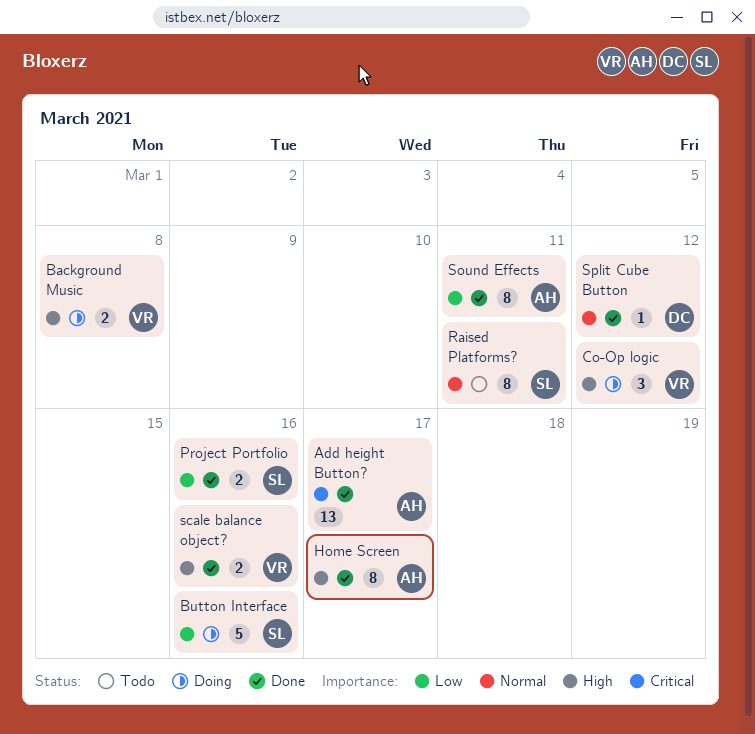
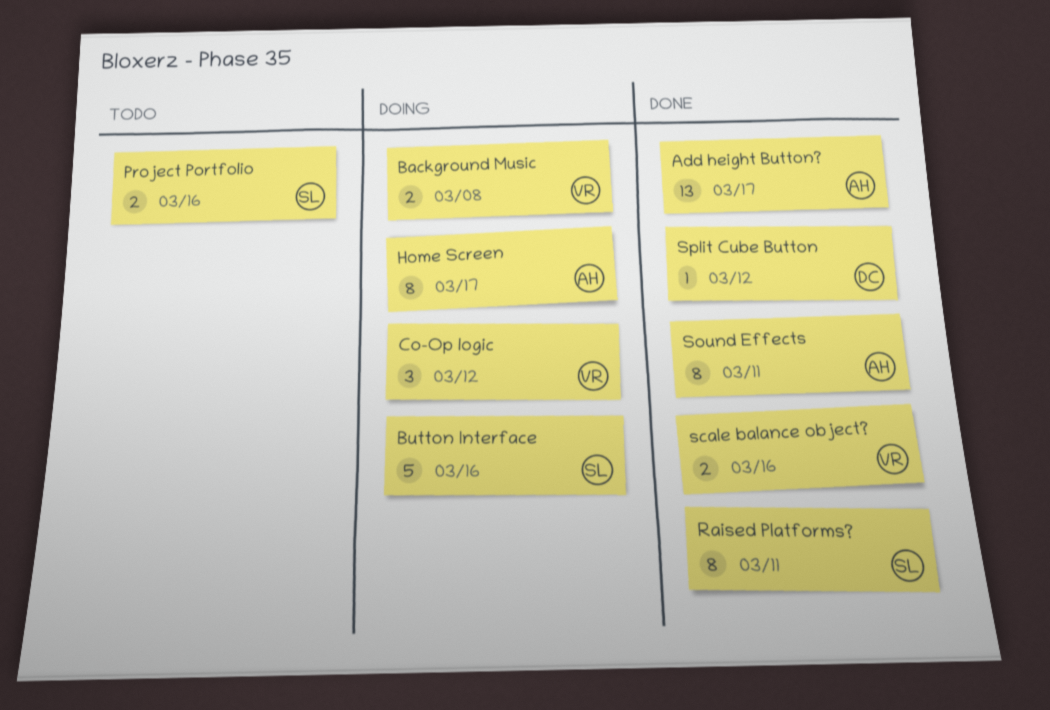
Home Screen, status: Done -> Doing
Project Portfolio, status: Done -> Todo
Raised Platforms?, status: Todo -> Done

